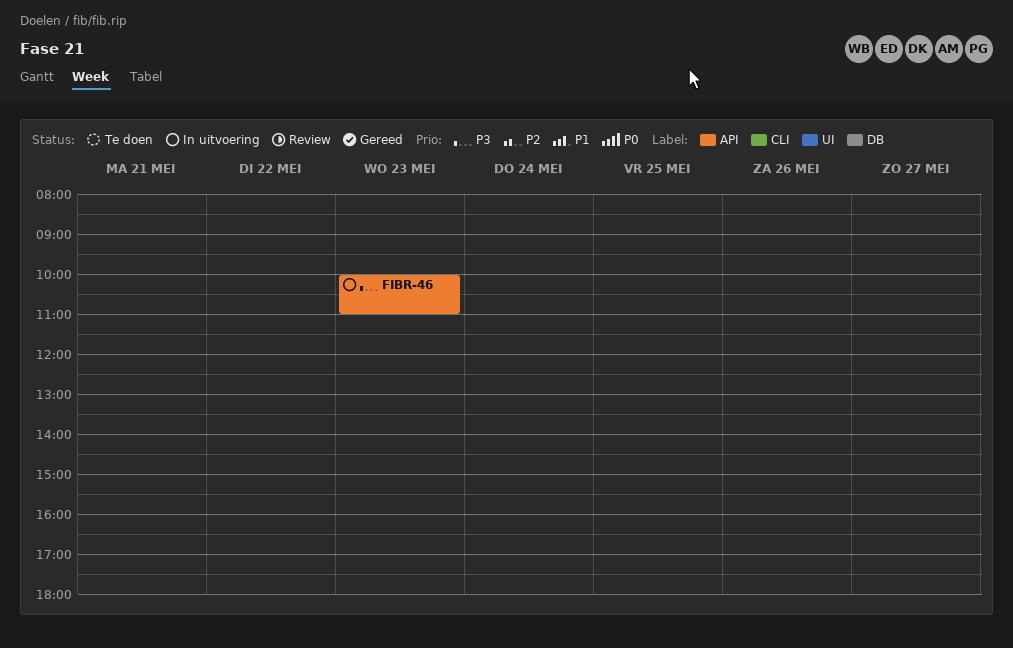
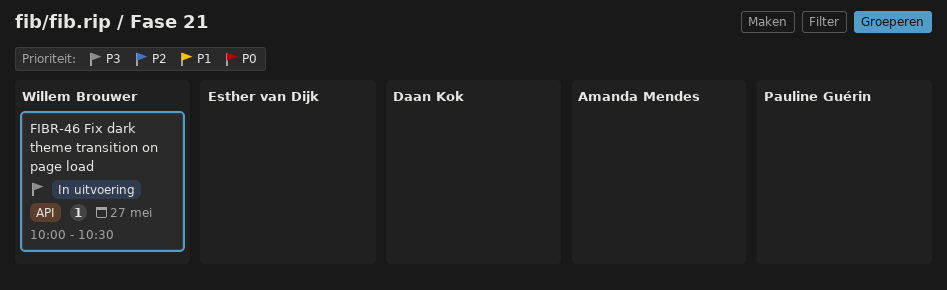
FIBR-46, day: May 23 -> May 27
FIBR-46, ends: 11:00 -> 10:30

